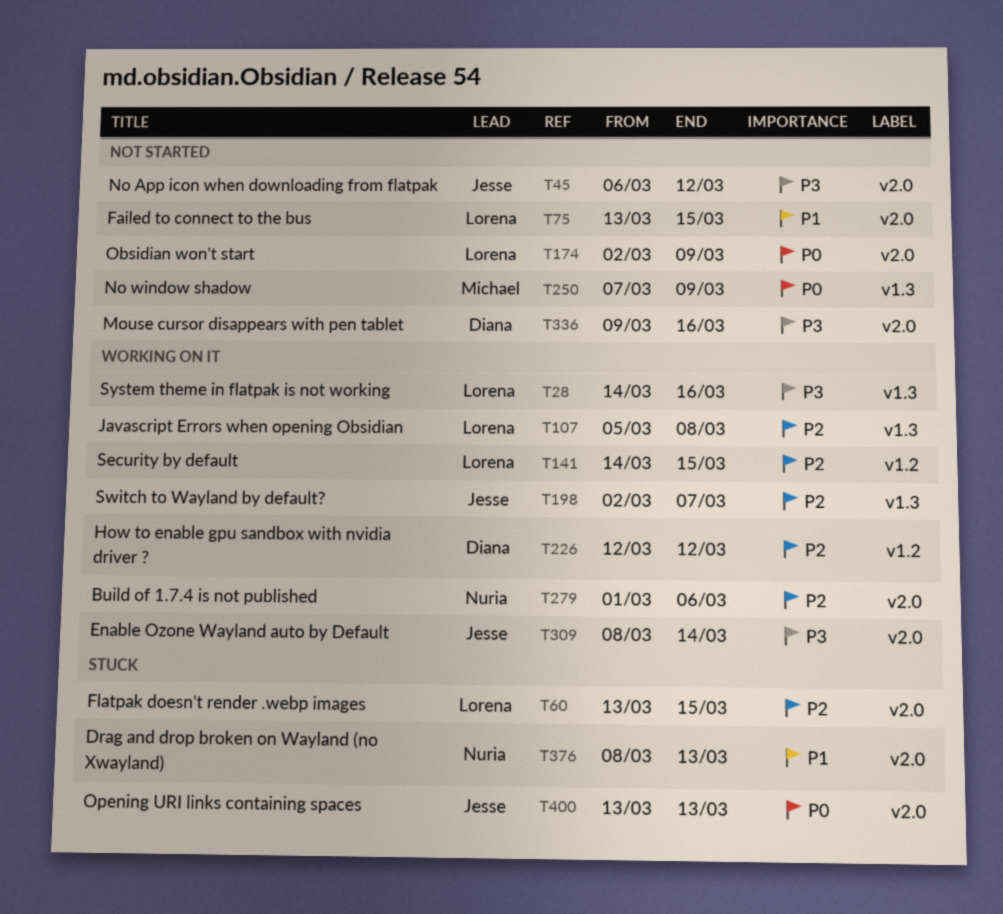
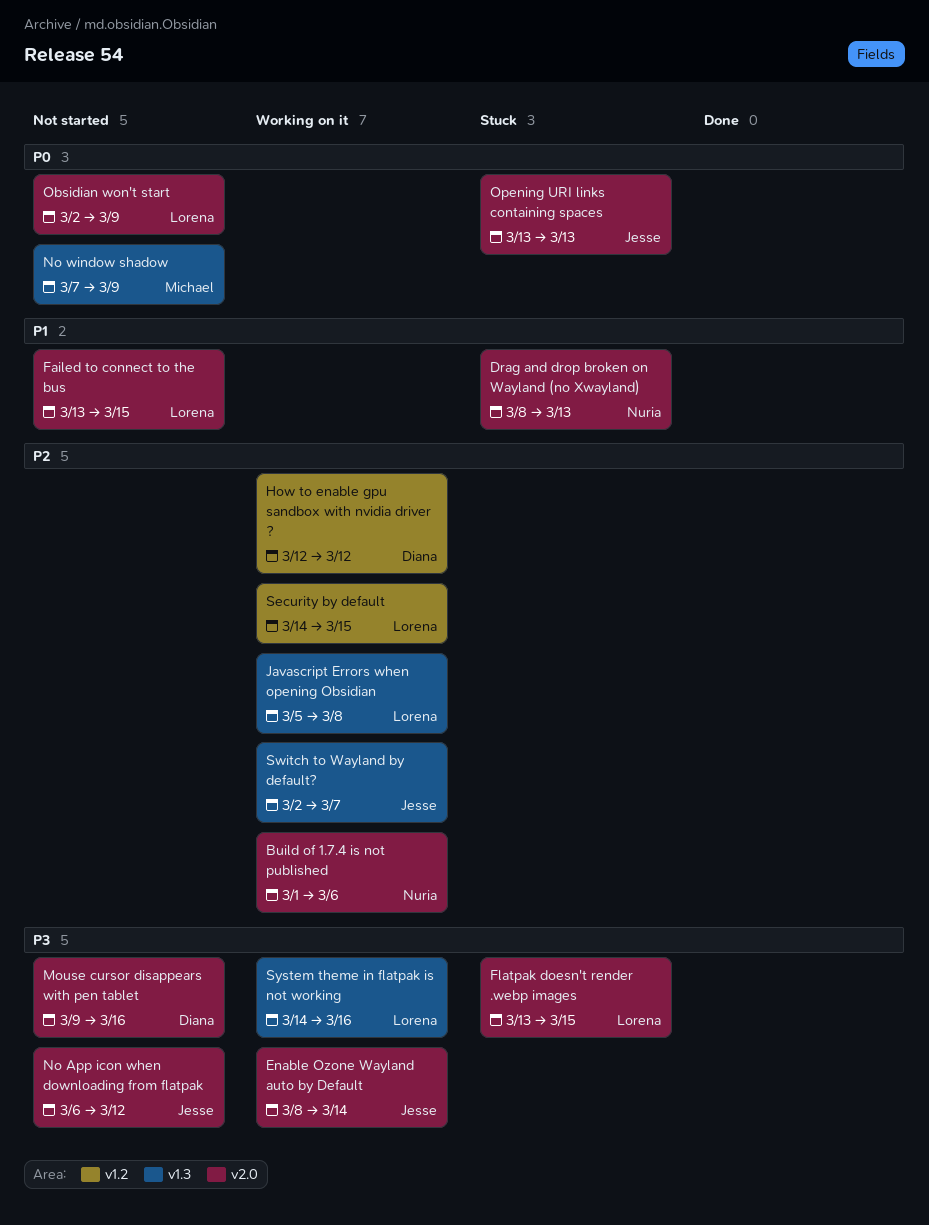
Flatpak doesn't render .webp images, priority: P2 -> P3

